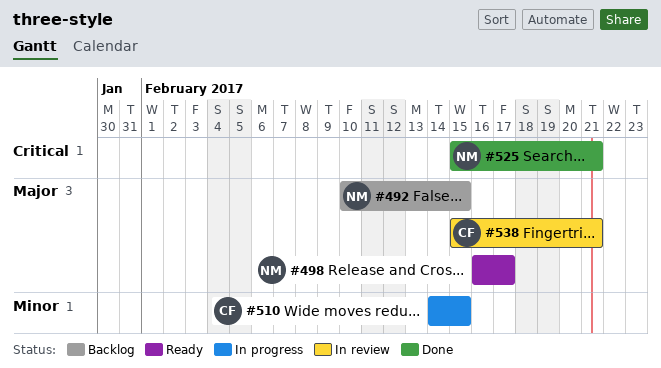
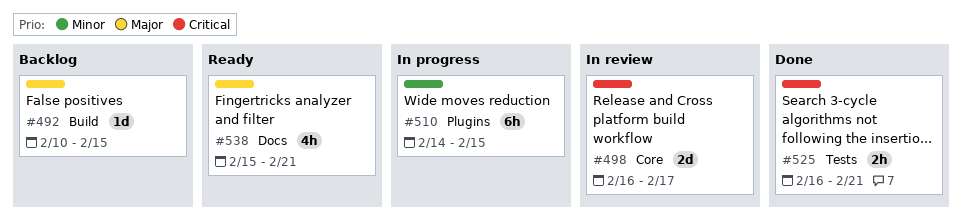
#498, status: Ready -> In review
#498, priority: Major -> Critical
#525, start: Feb 15 -> Feb 16
#538, status: In review -> Ready

